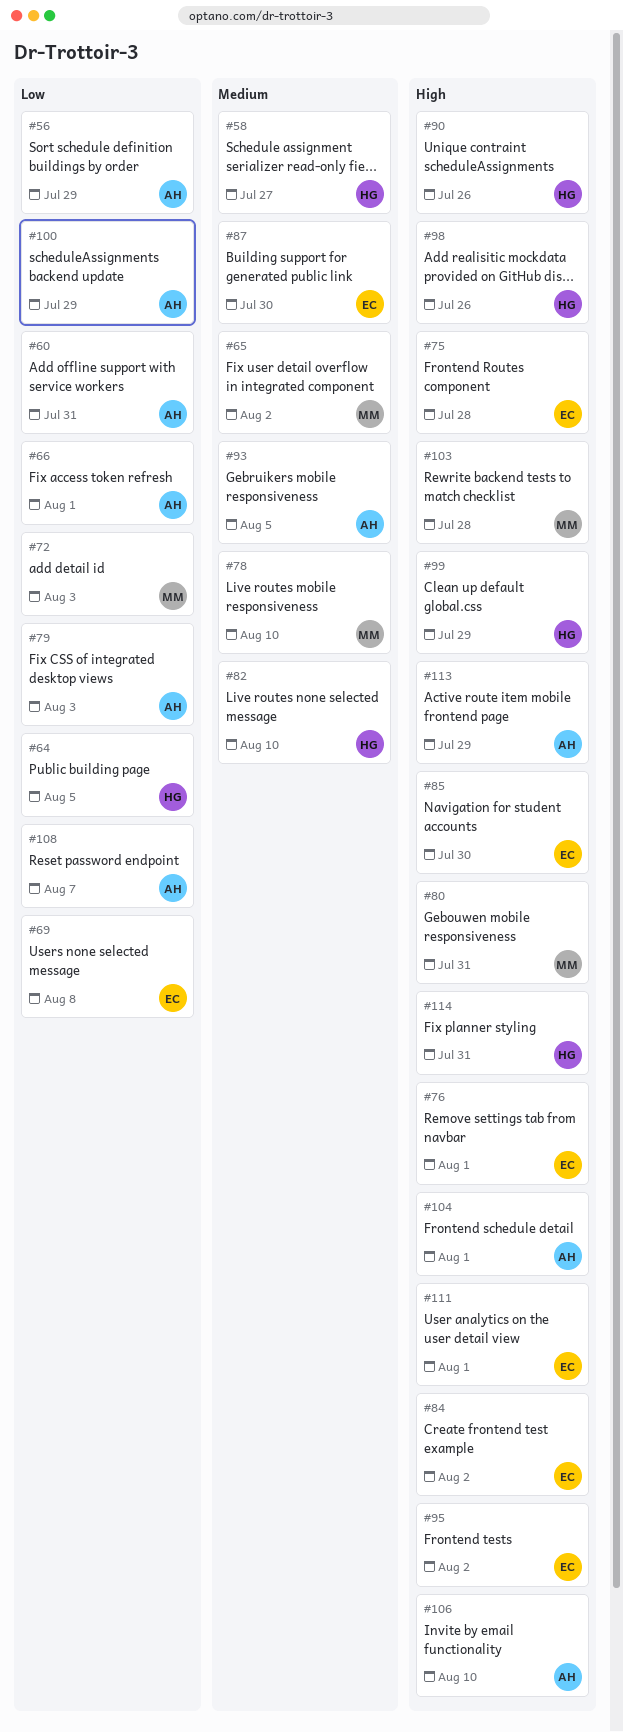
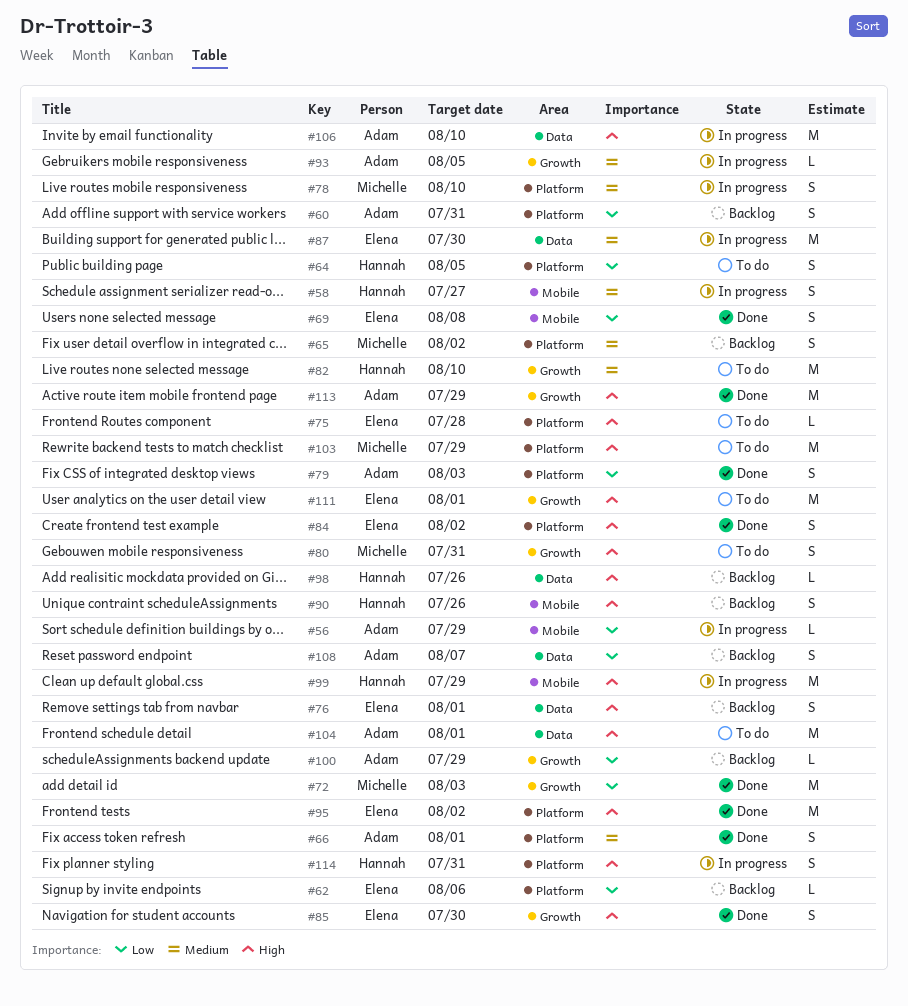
#62: none -> present
#66, priority: Low -> Medium
#103, due: Jul 28 -> Jul 29

